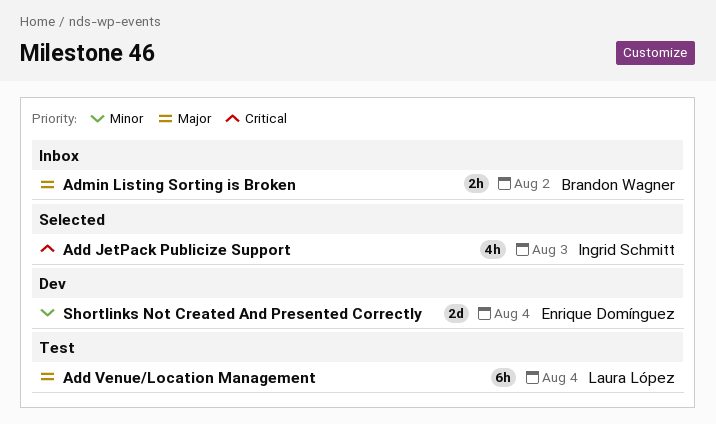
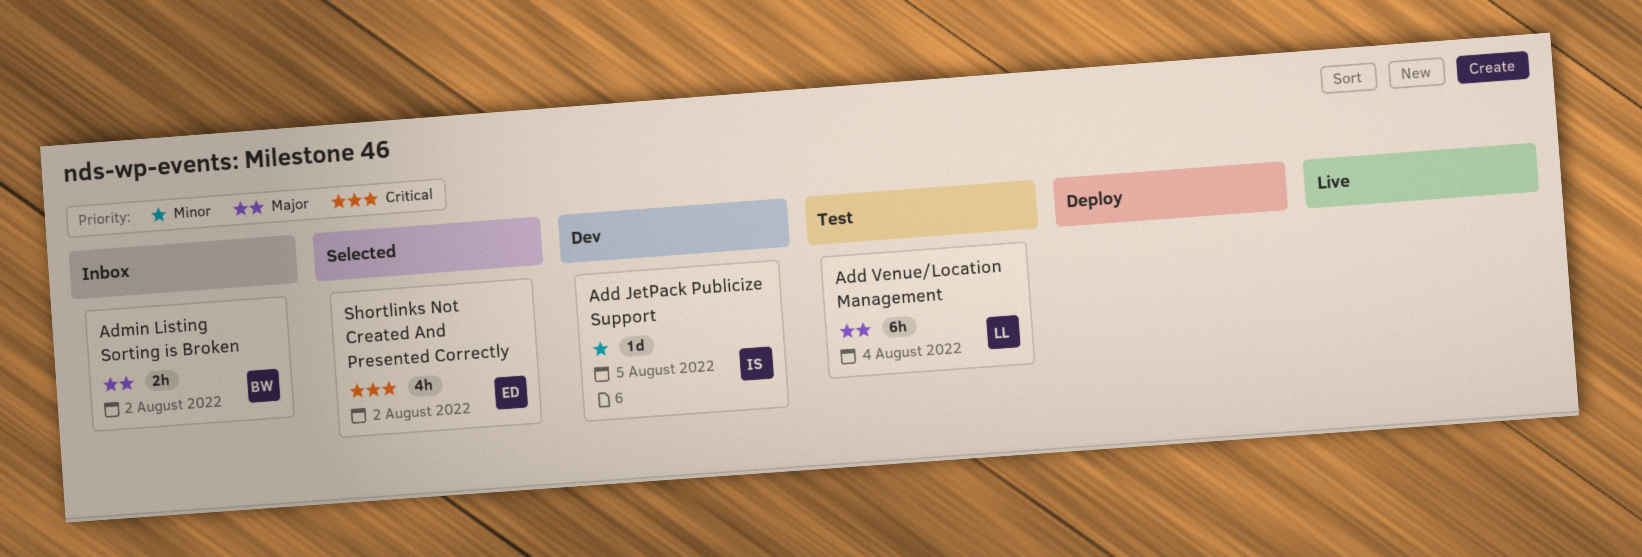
Add JetPack Publicize Support, status: Selected -> Dev
Add JetPack Publicize Support, priority: Critical -> Minor
Add JetPack Publicize Support, estimate: 4h -> 1d
Add JetPack Publicize Support, day: Aug 3 -> Aug 5
Shortlinks Not Created And Presented Correctly, status: Dev -> Selected
Shortlinks Not Created And Presented Correctly, priority: Minor -> Critical
Shortlinks Not Created And Presented Correctly, estimate: 2d -> 4h
Shortlinks Not Created And Presented Correctly, day: Aug 4 -> Aug 2

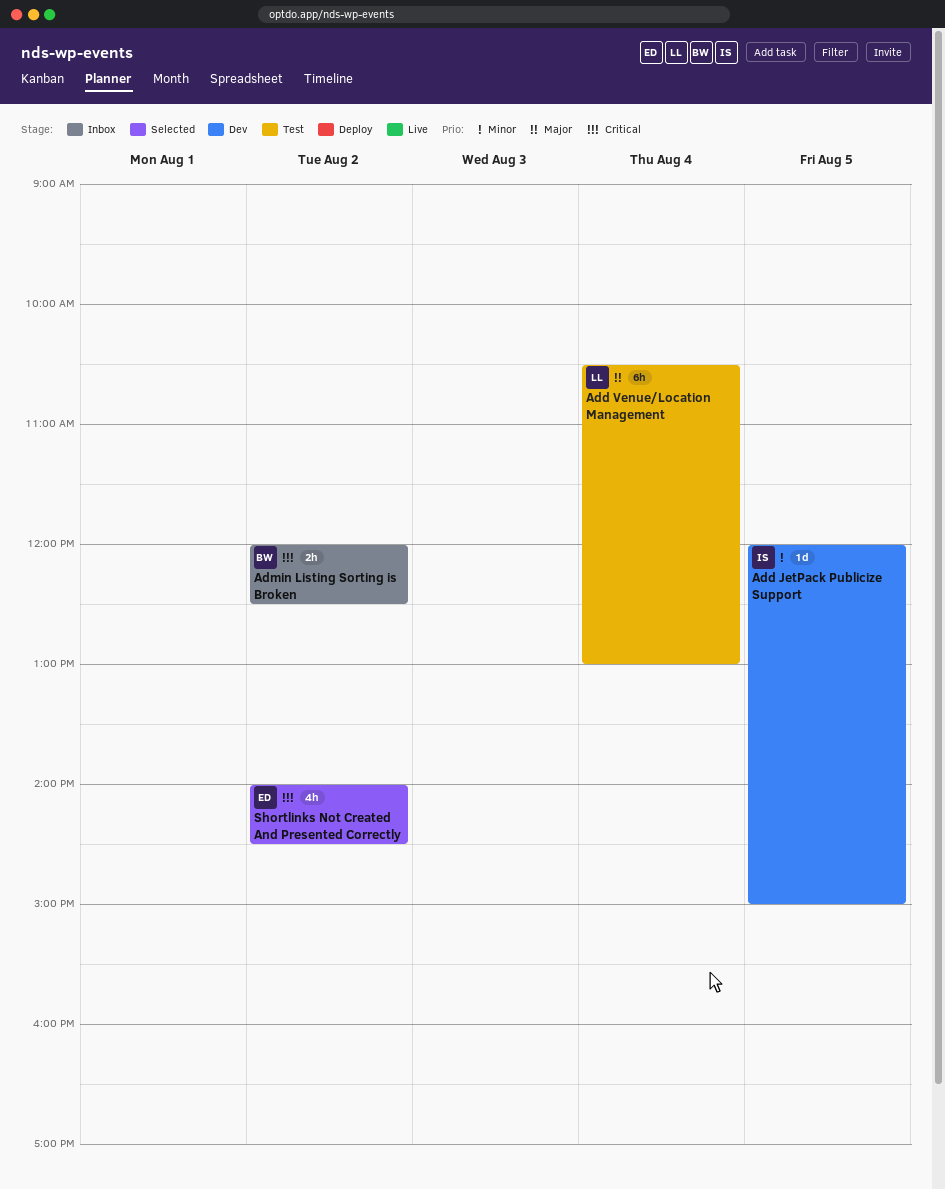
Admin Listing Sorting is Broken, priority: Major -> Critical

